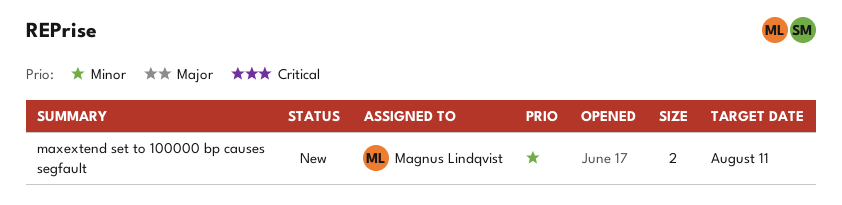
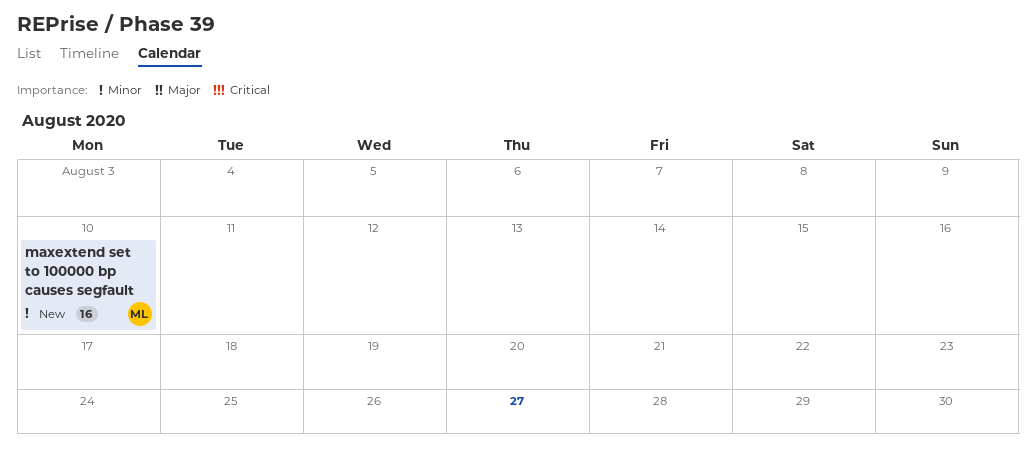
maxextend set to 100000 bp causes segfault, estimate: 2 -> 16
maxextend set to 100000 bp causes segfault, due: Aug 11 -> Aug 10

